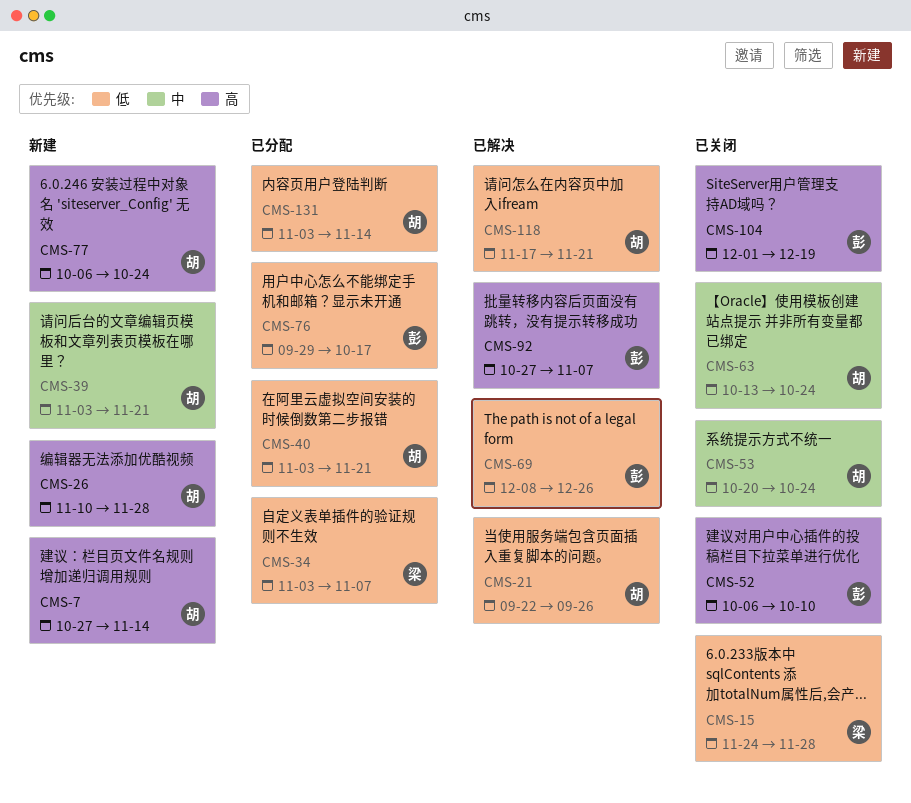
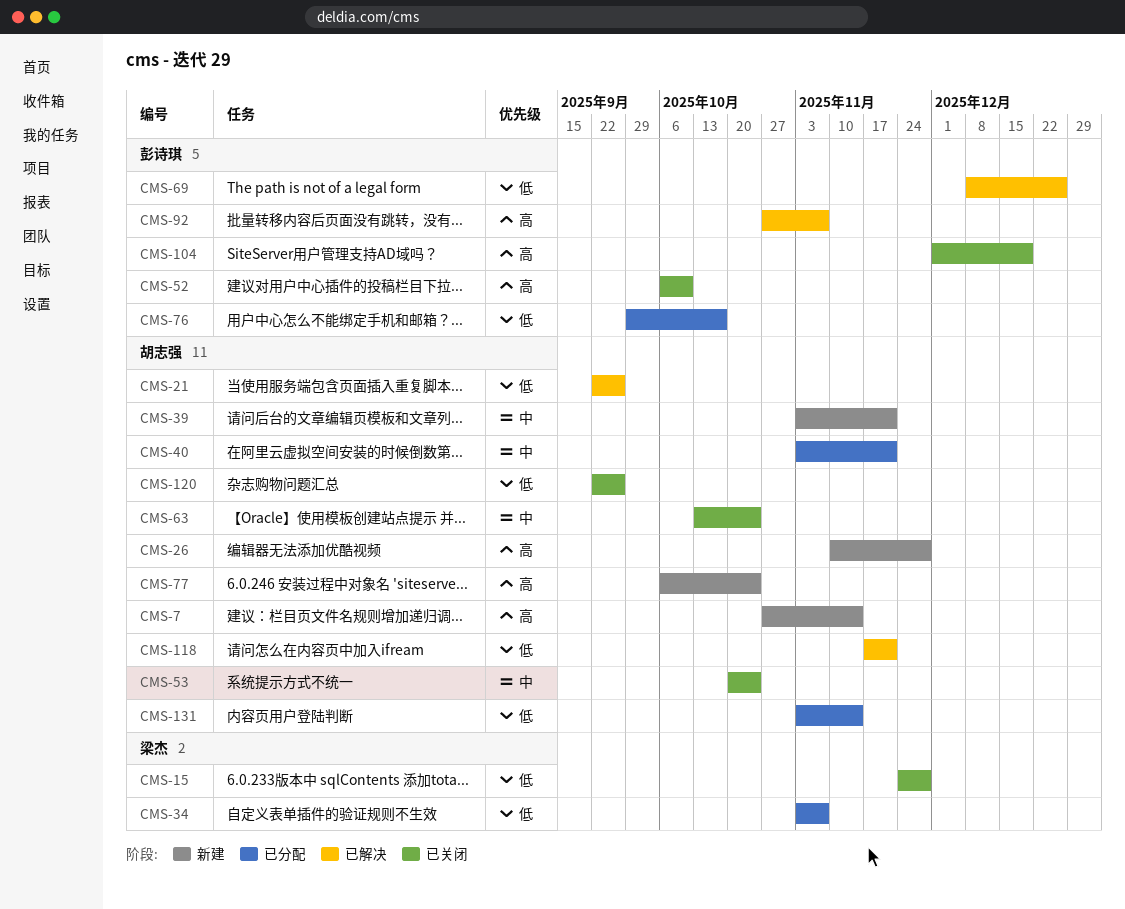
CMS-40, priority: 低 -> 中
CMS-120: none -> present

